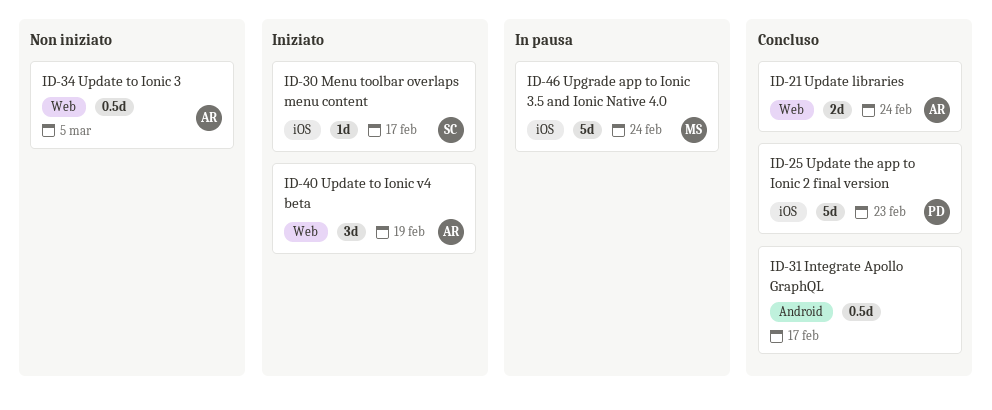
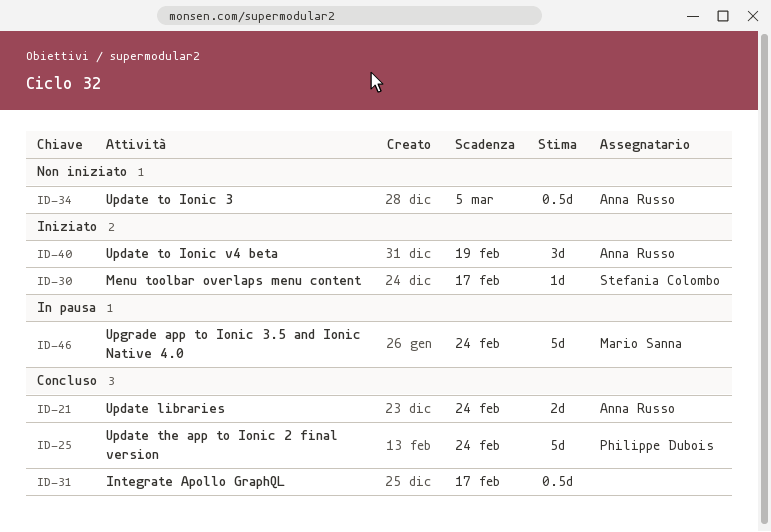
ID-25, due: Feb 23 -> Feb 24

